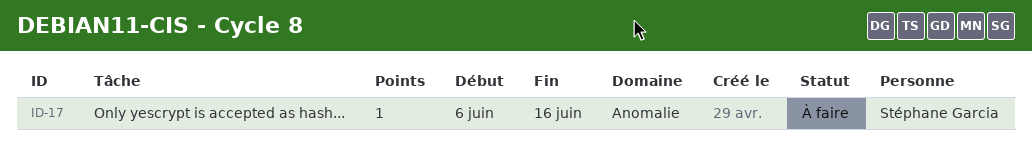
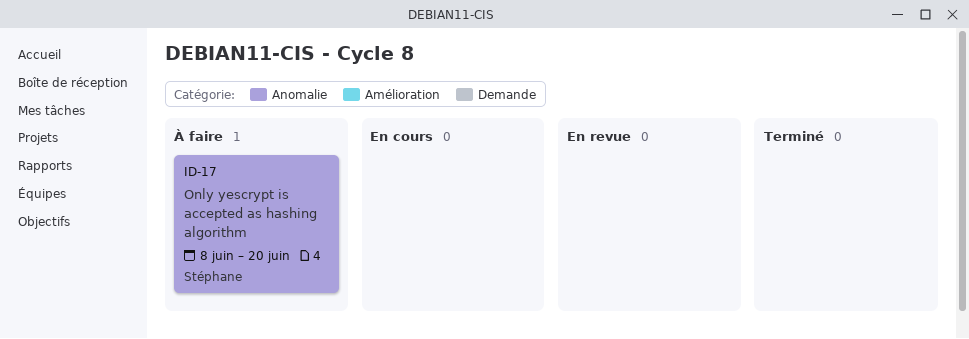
ID-17, start: Jun 6 -> Jun 8
ID-17, due: Jun 16 -> Jun 20

